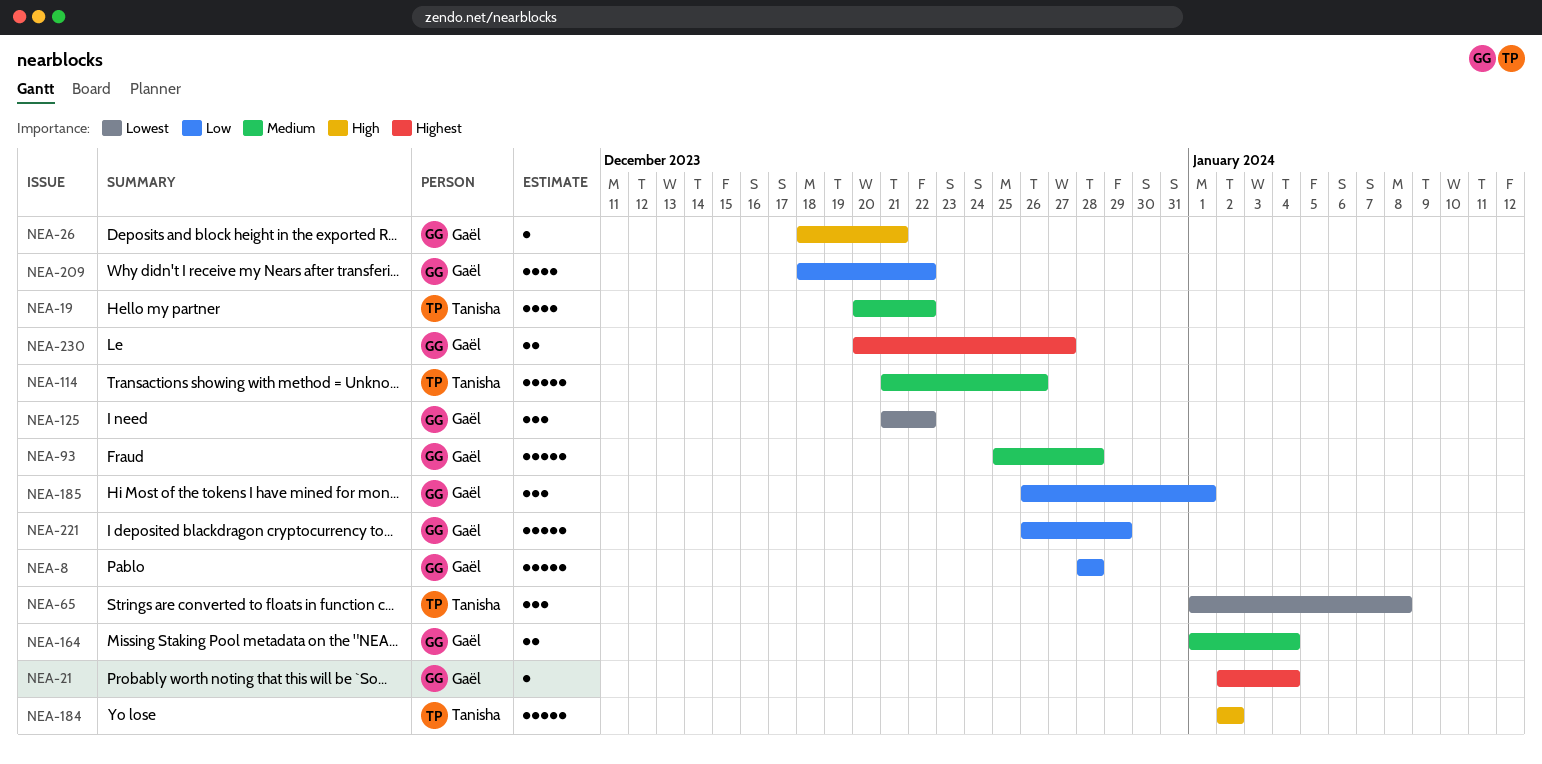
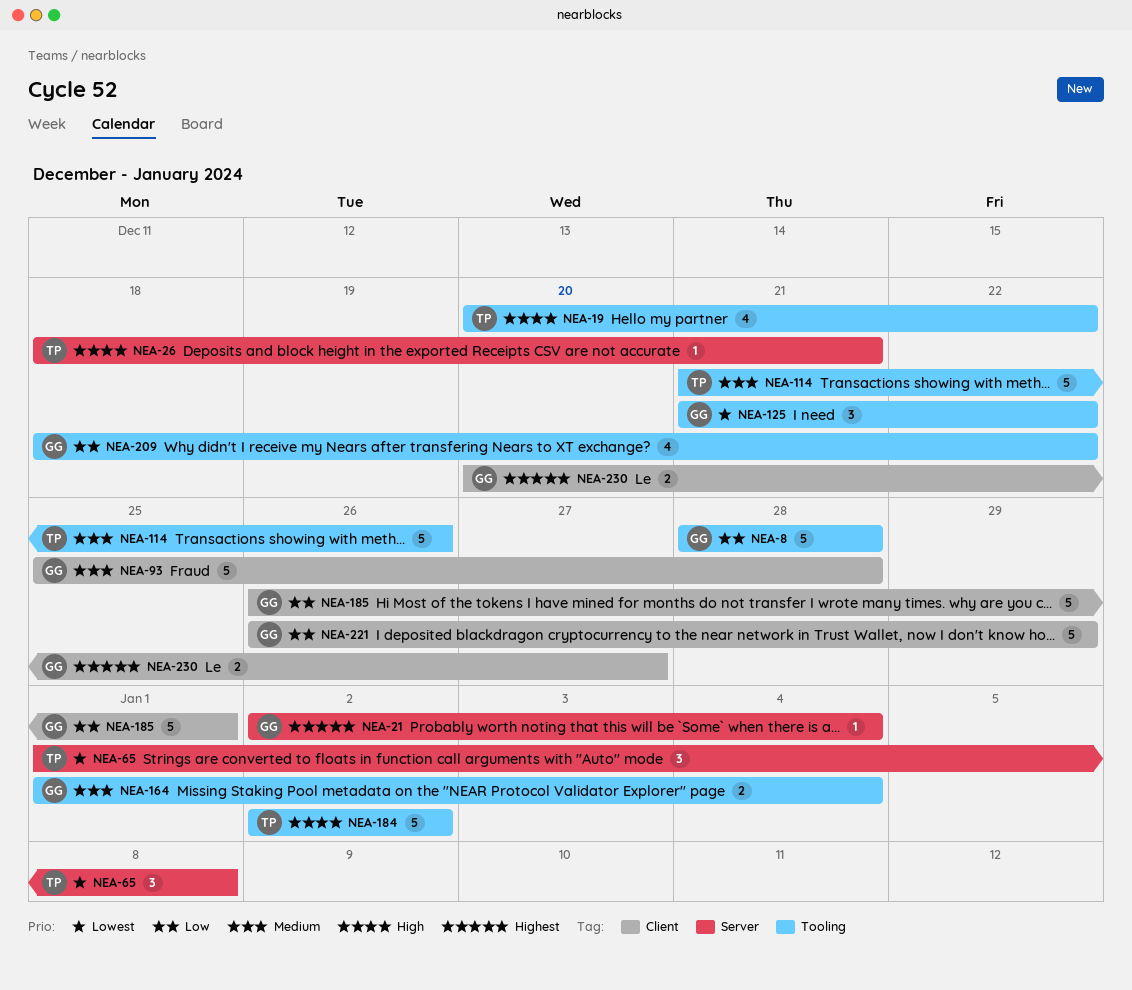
NEA-19, priority: Medium -> High
NEA-26, owner: Gaël -> Tanisha
NEA-185, estimate: 3 -> 5

